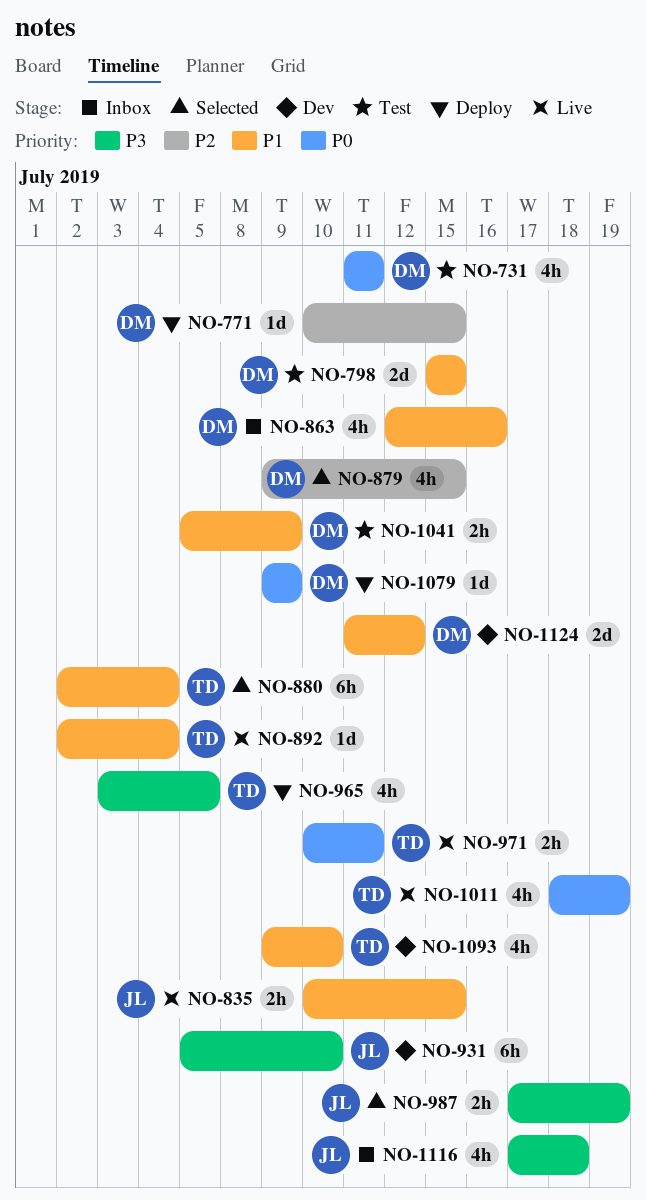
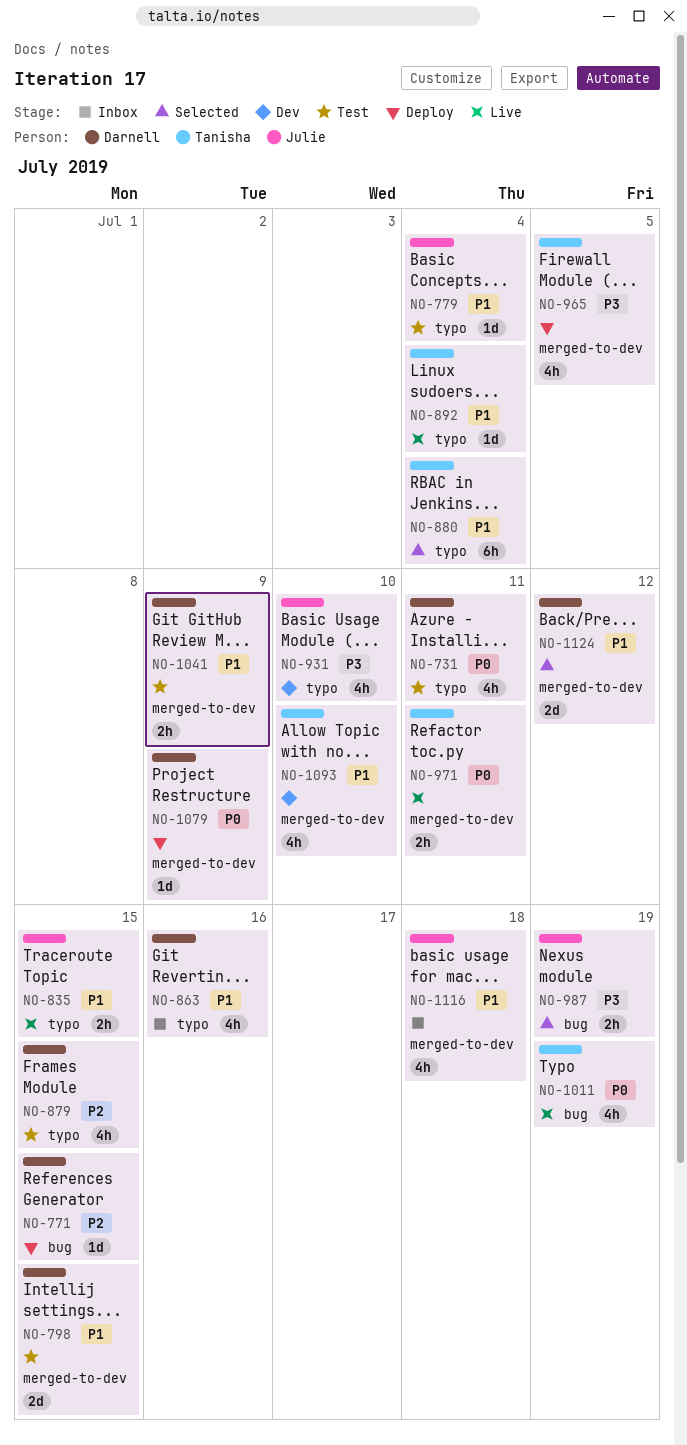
NO-779: none -> present
NO-879, status: Selected -> Test
NO-931, estimate: 6h -> 4h
NO-1116, priority: P3 -> P1
NO-1124, status: Dev -> Selected

